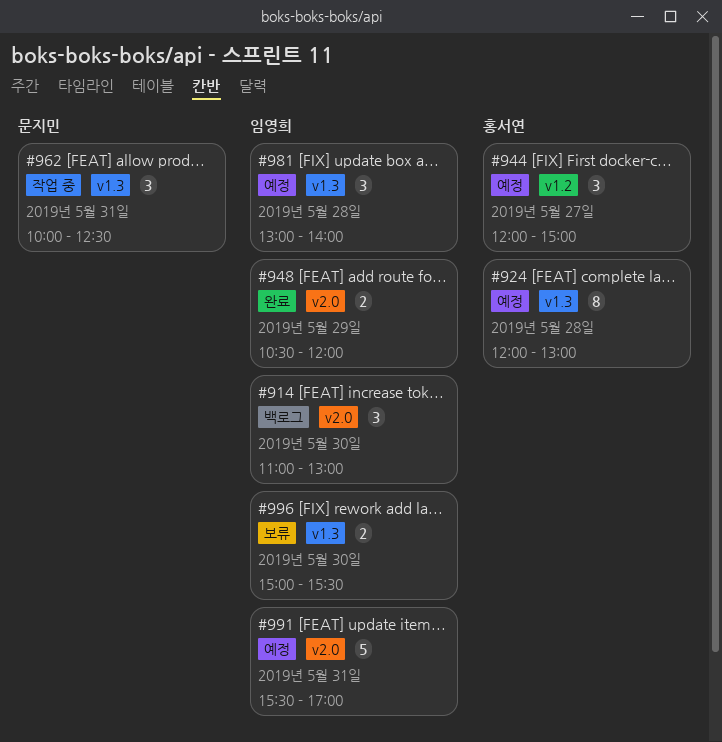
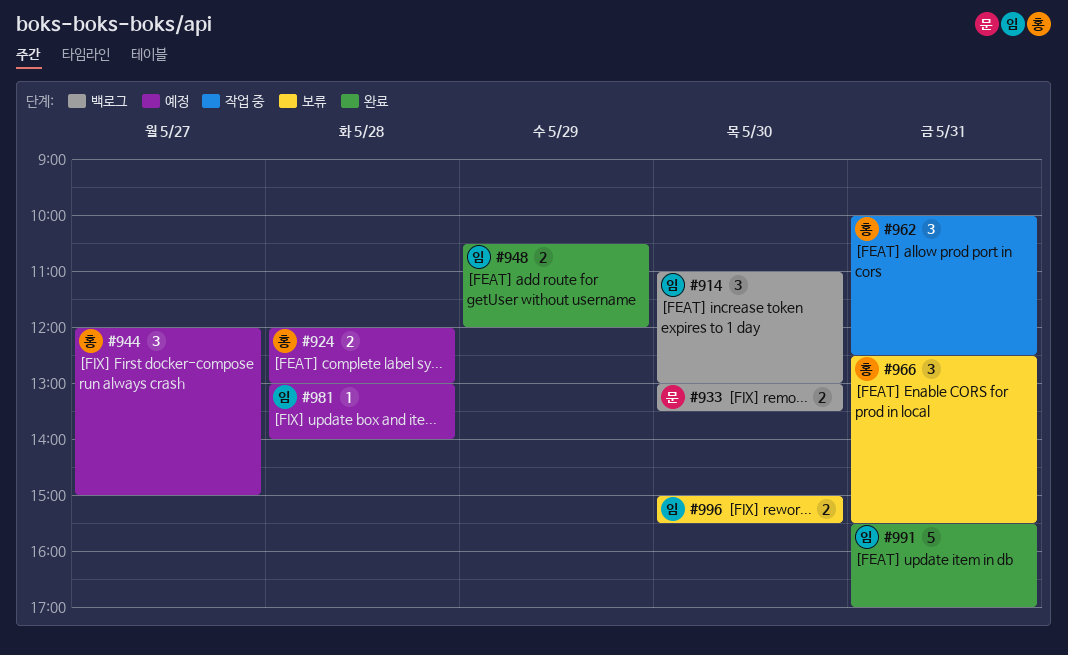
#924, estimate: 8 -> 2
#933: none -> present
#962, owner: 문지민 -> 홍서연
#966: none -> present
#981, estimate: 3 -> 1
#991, status: 예정 -> 완료

